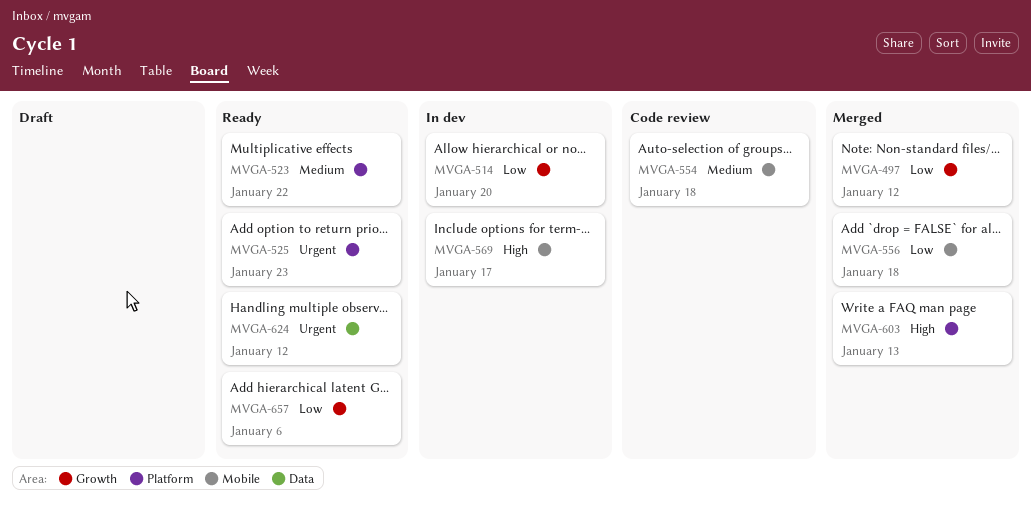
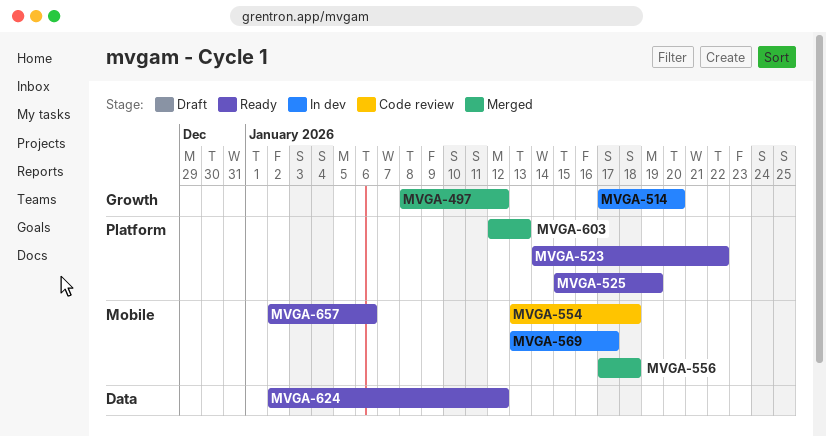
MVGA-525, due: Jan 23 -> Jan 19
MVGA-657, label: Growth -> Mobile

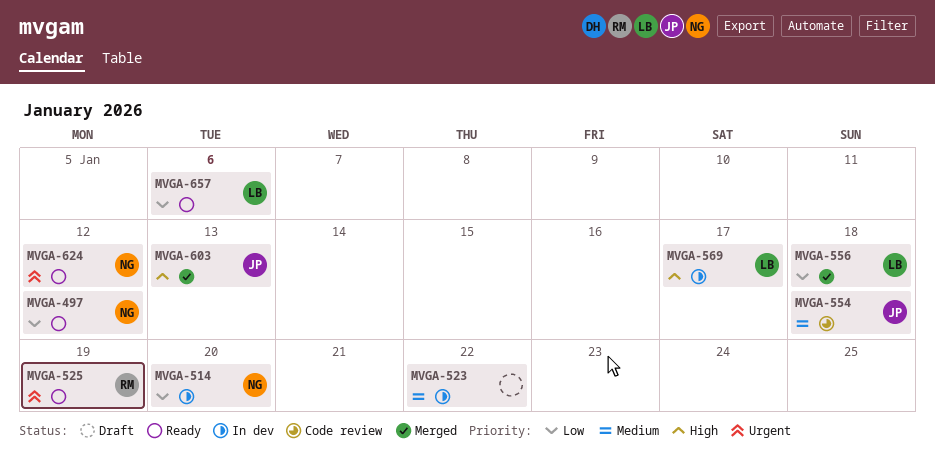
MVGA-497, status: Merged -> Ready
MVGA-523, status: Ready -> In dev

